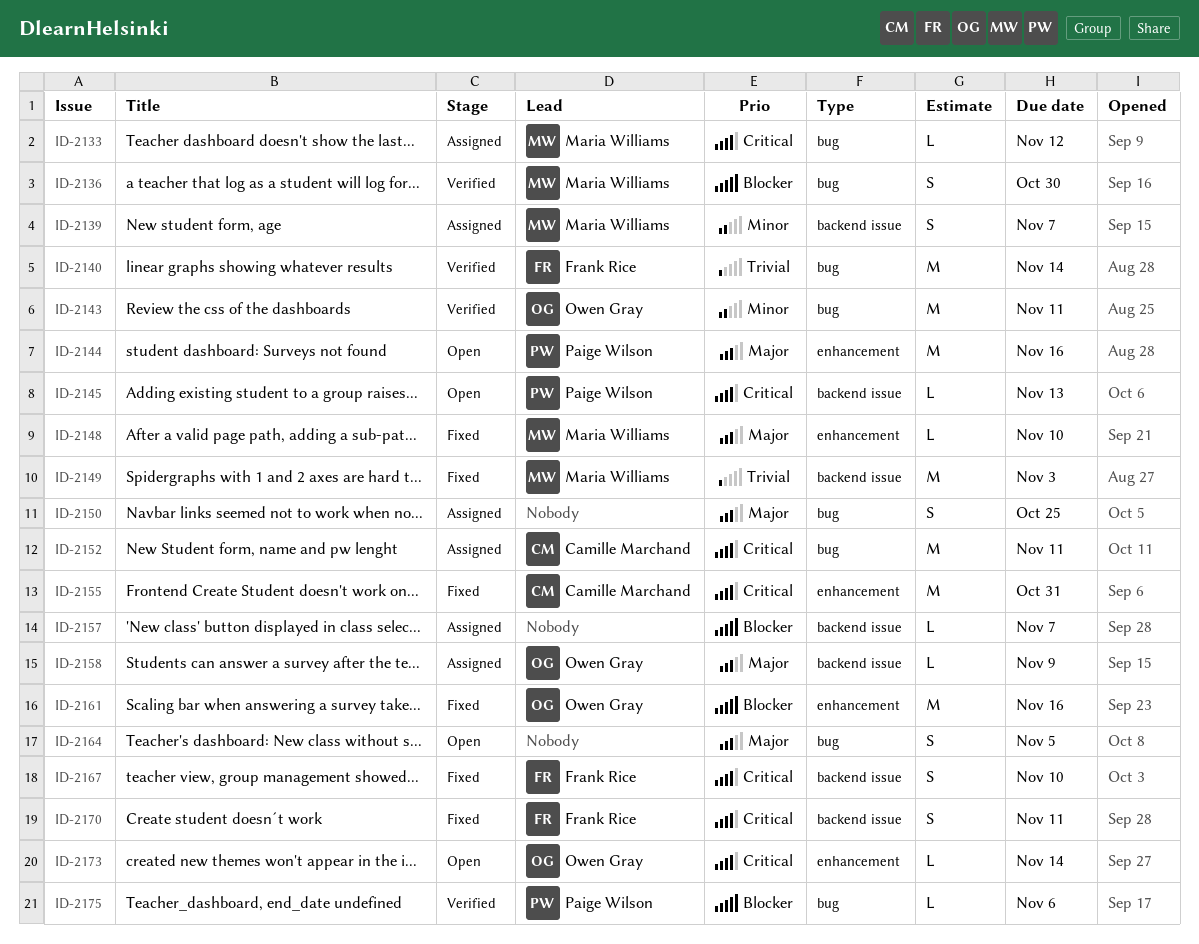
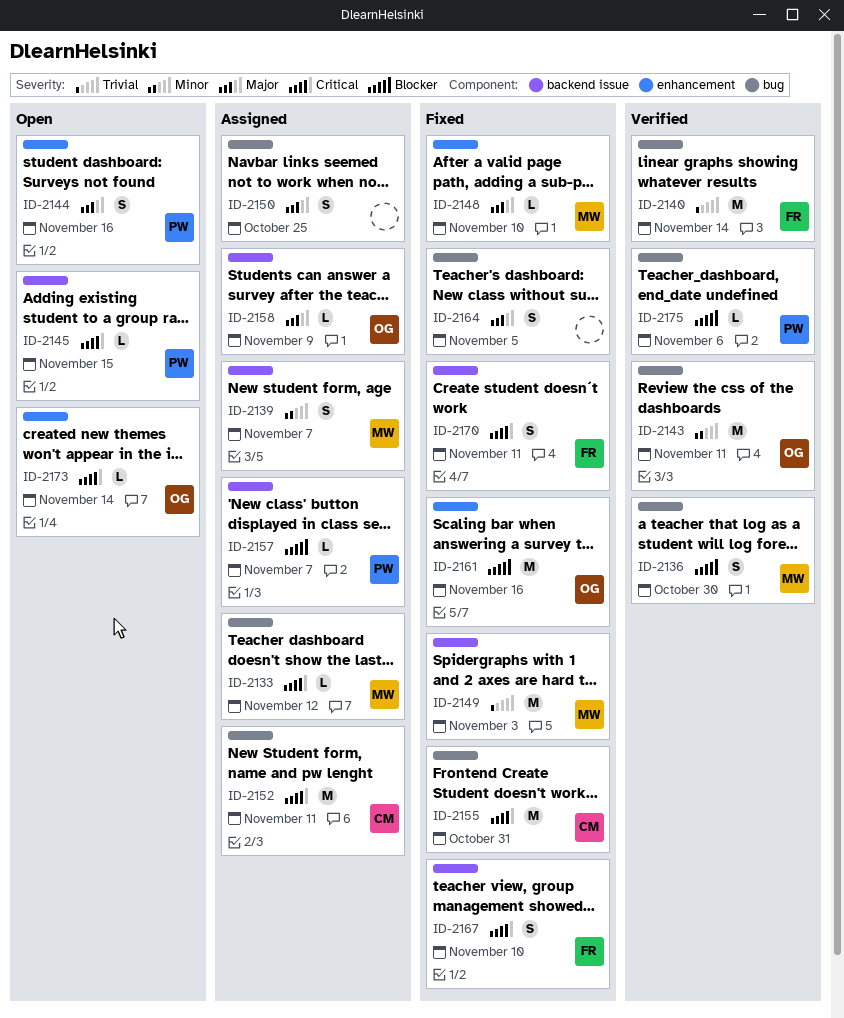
ID-2144, estimate: M -> S
ID-2145, due: Nov 13 -> Nov 15
ID-2155, label: enhancement -> bug
ID-2157, owner: none -> Paige Wilson
ID-2164, status: Open -> Fixed

